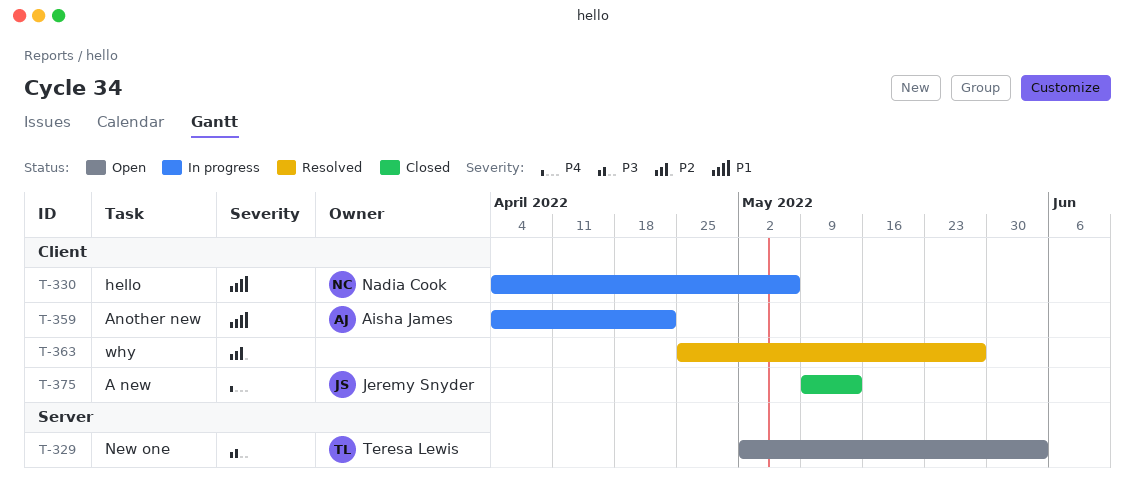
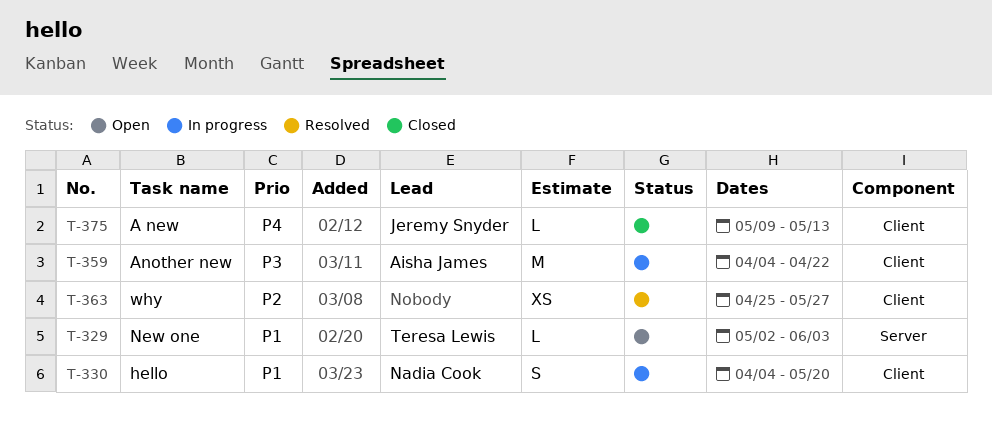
T-329, priority: P3 -> P1
T-330, due: May 6 -> May 20
T-359, priority: P1 -> P3

